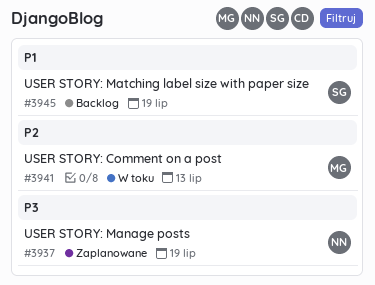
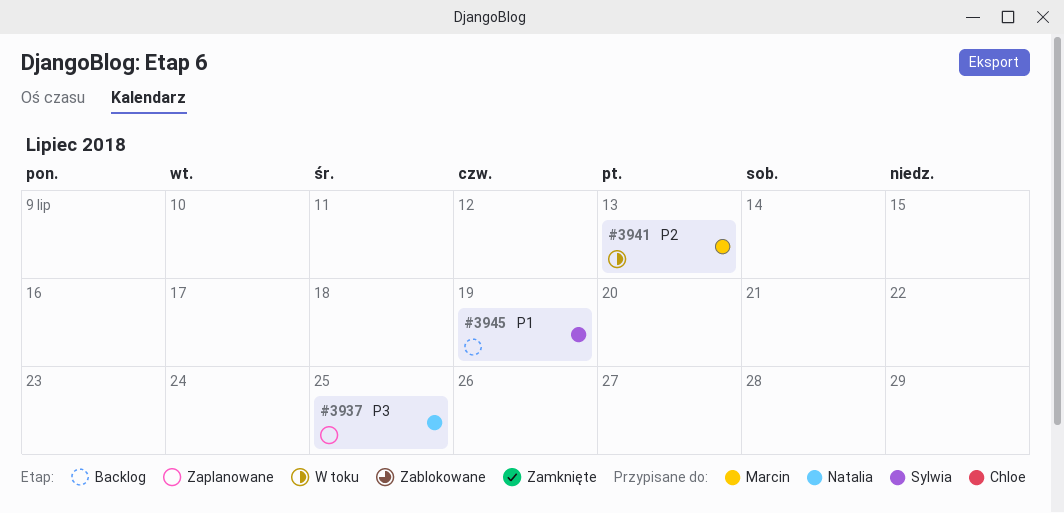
#3937, due: Jul 19 -> Jul 25

